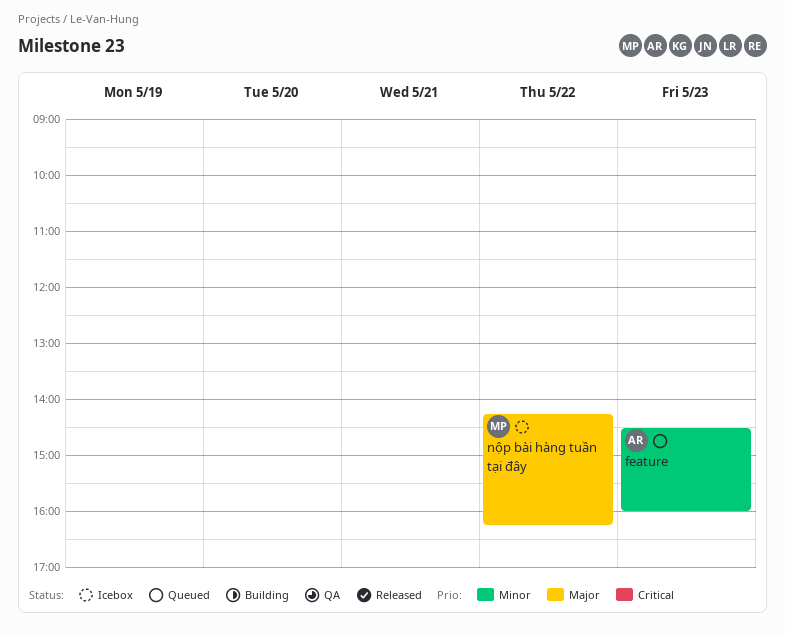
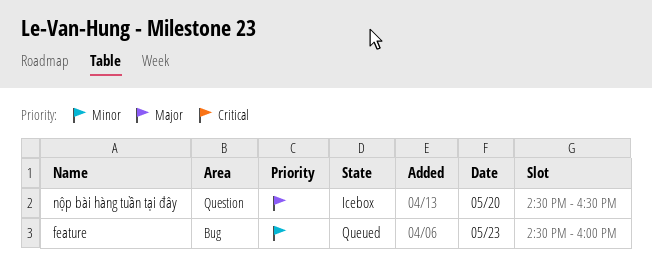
nộp bài hàng tuần tại đây, day: May 22 -> May 20
nộp bài hàng tuần tại đây, begins: 14:15 -> 14:30
nộp bài hàng tuần tại đây, ends: 16:15 -> 16:30

